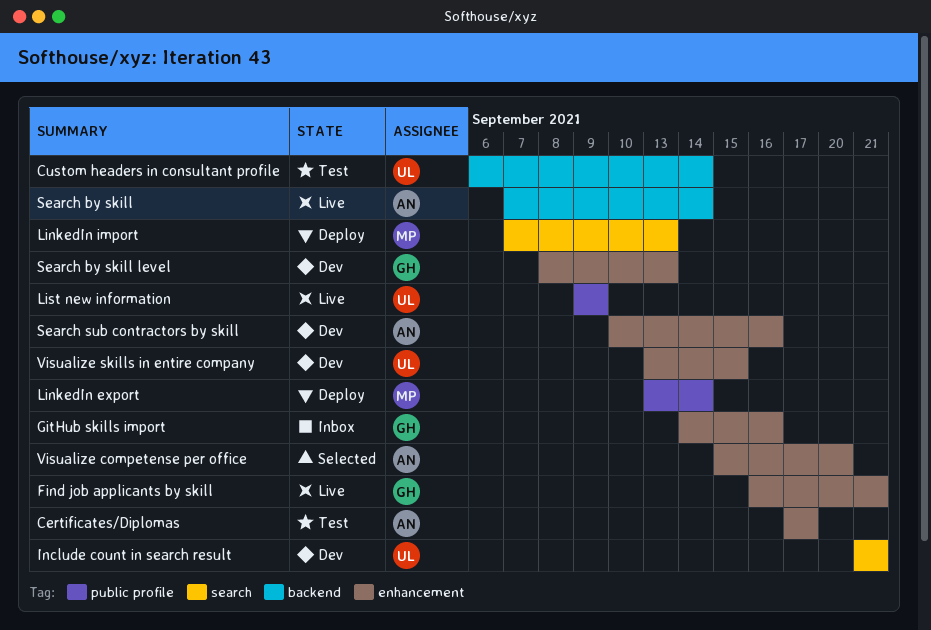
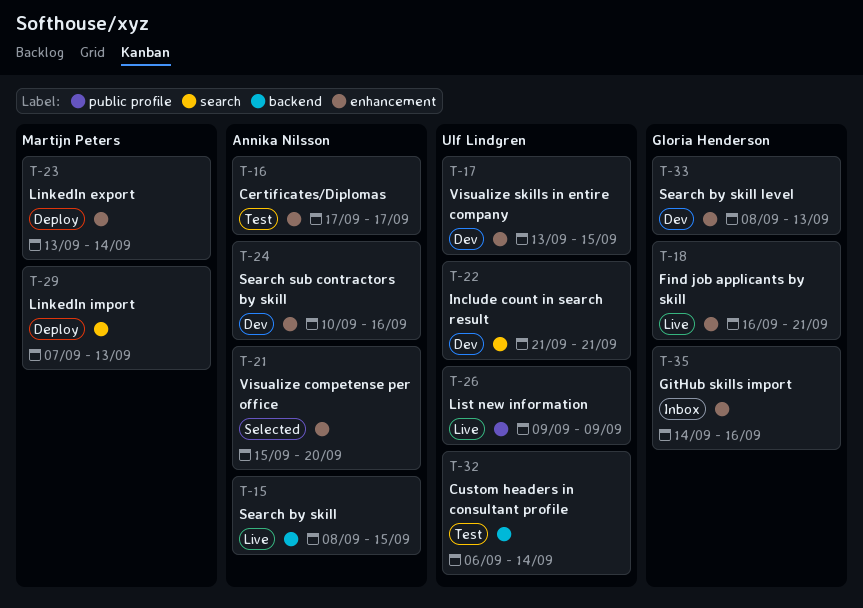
LinkedIn export, label: public profile -> enhancement
Search by skill, start: Sep 7 -> Sep 8
Search by skill, due: Sep 14 -> Sep 15

